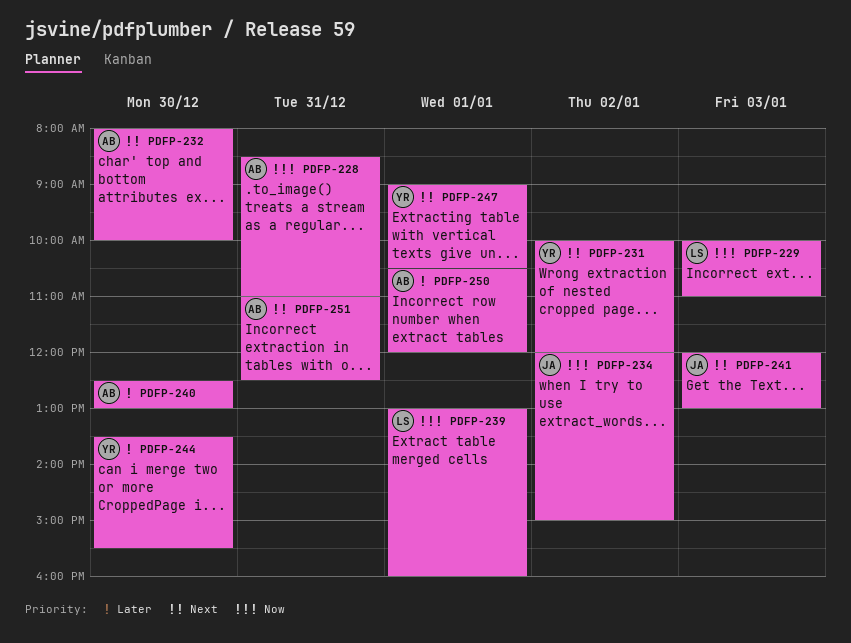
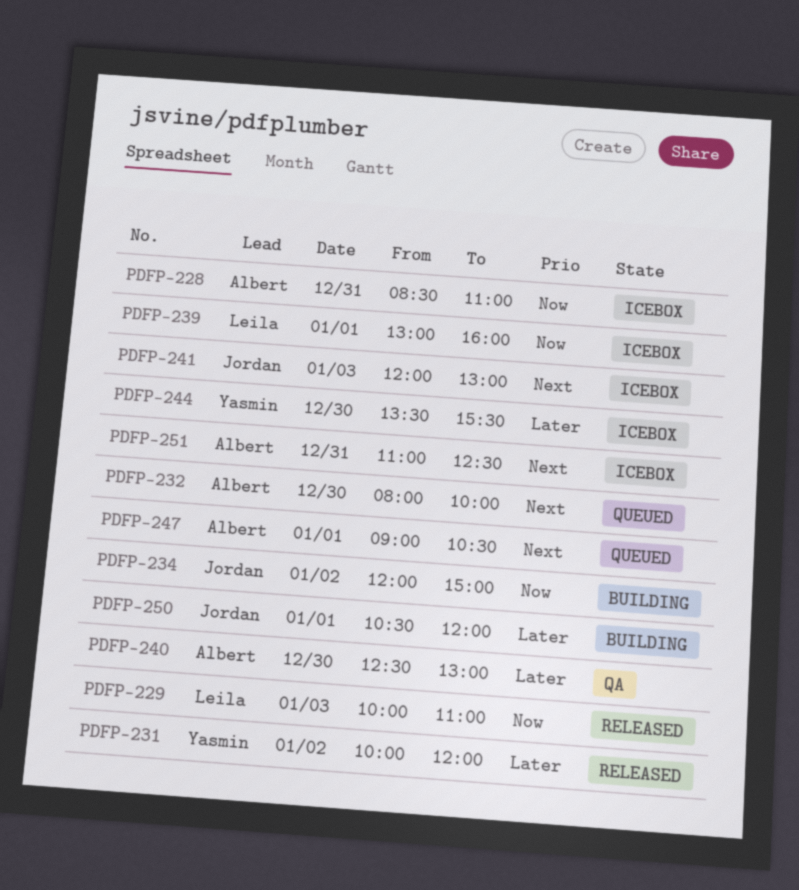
PDFP-231, priority: Next -> Later
PDFP-247, owner: Yasmin -> Albert
PDFP-250, owner: Albert -> Jordan

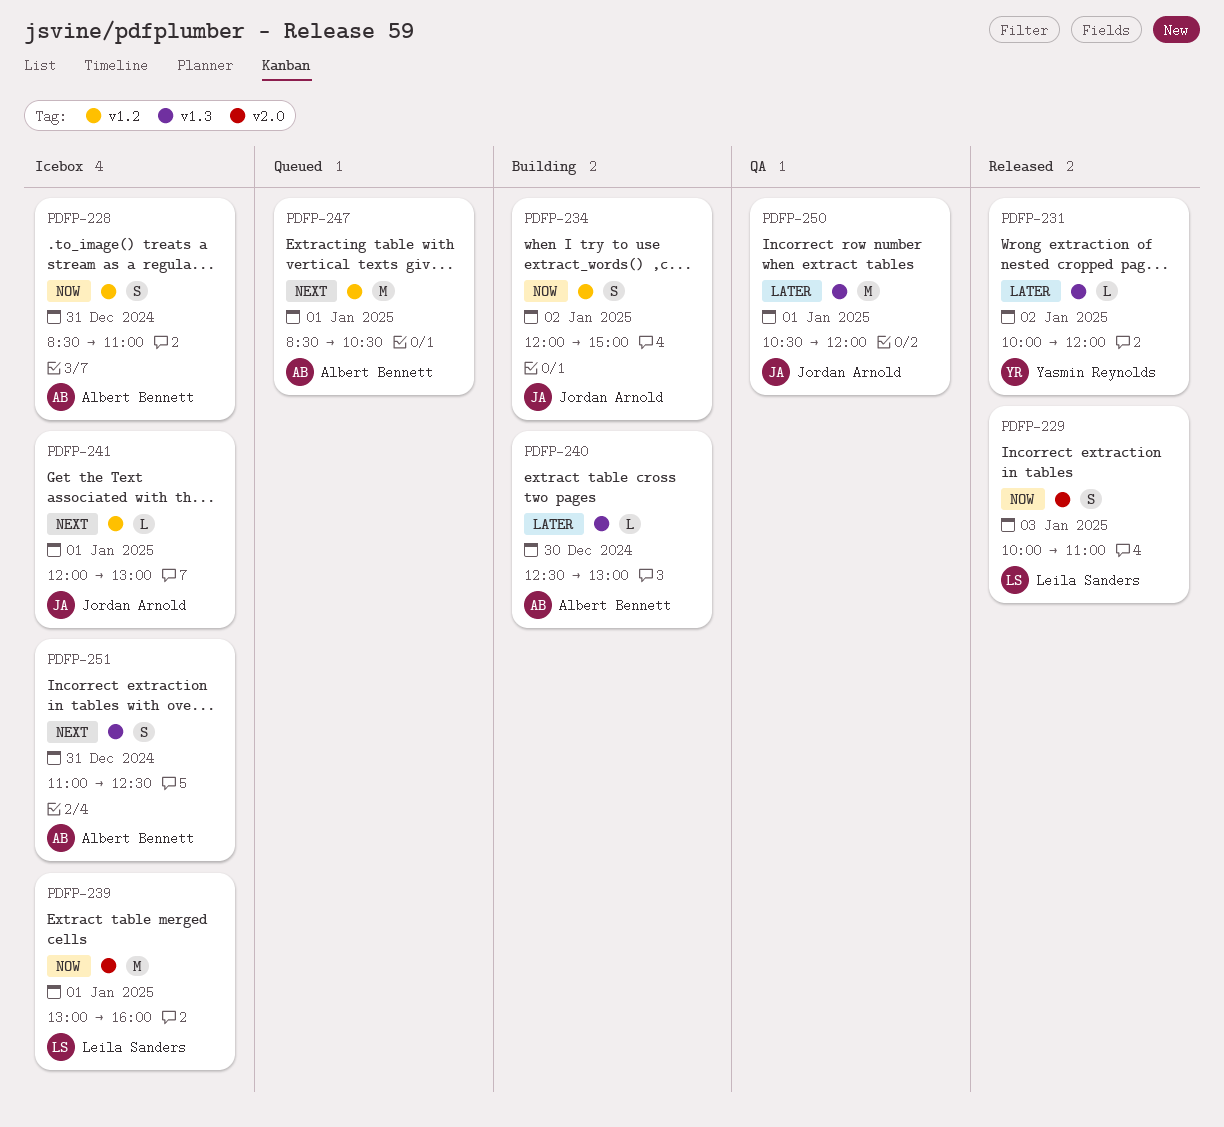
PDFP-232: present -> none
PDFP-240, status: QA -> Building
PDFP-241, day: Jan 3 -> Jan 1
PDFP-244: present -> none
PDFP-247, begins: 09:00 -> 08:30
PDFP-250, status: Building -> QA

